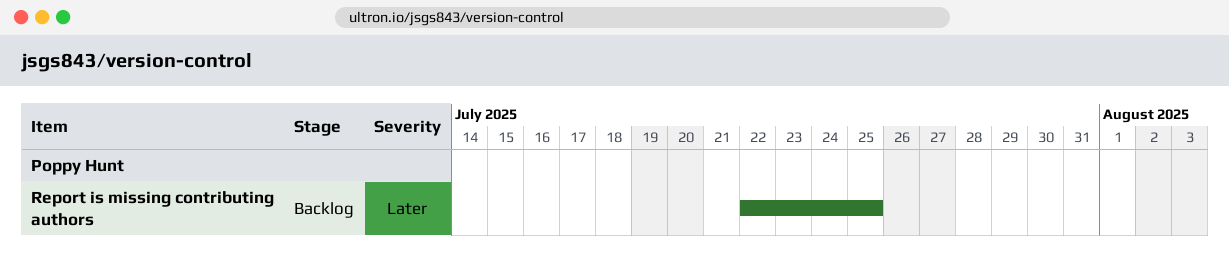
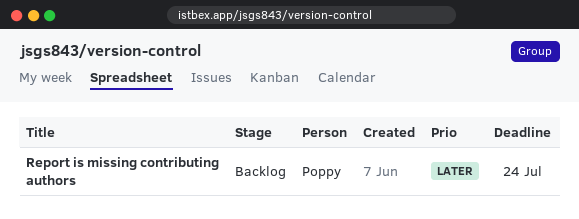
Report is missing contributing authors, due: Jul 25 -> Jul 24

